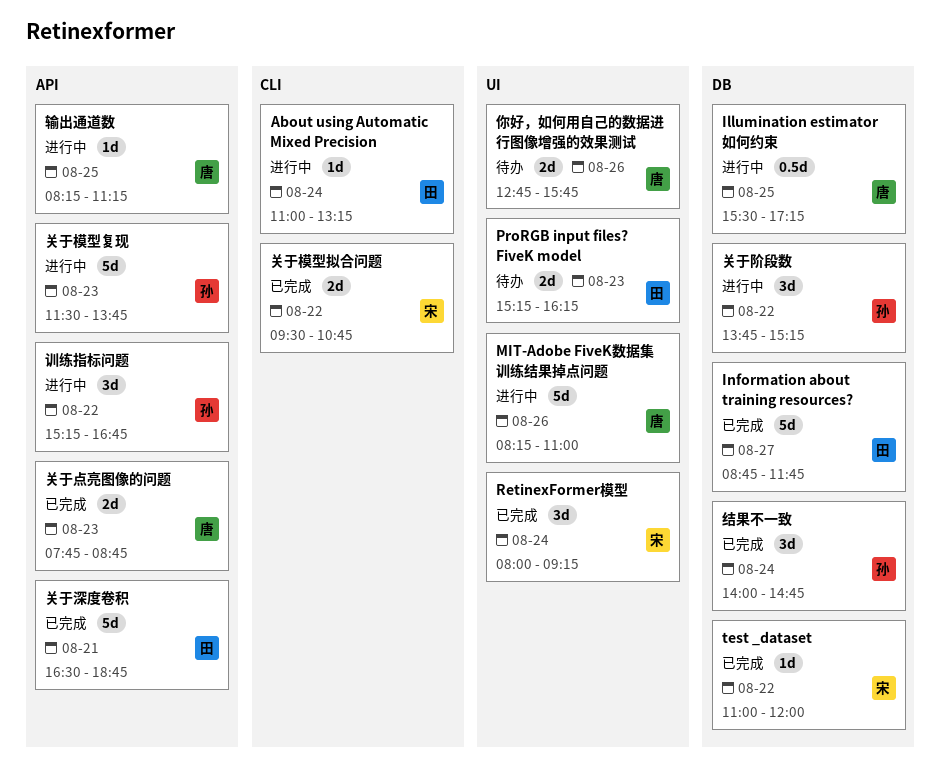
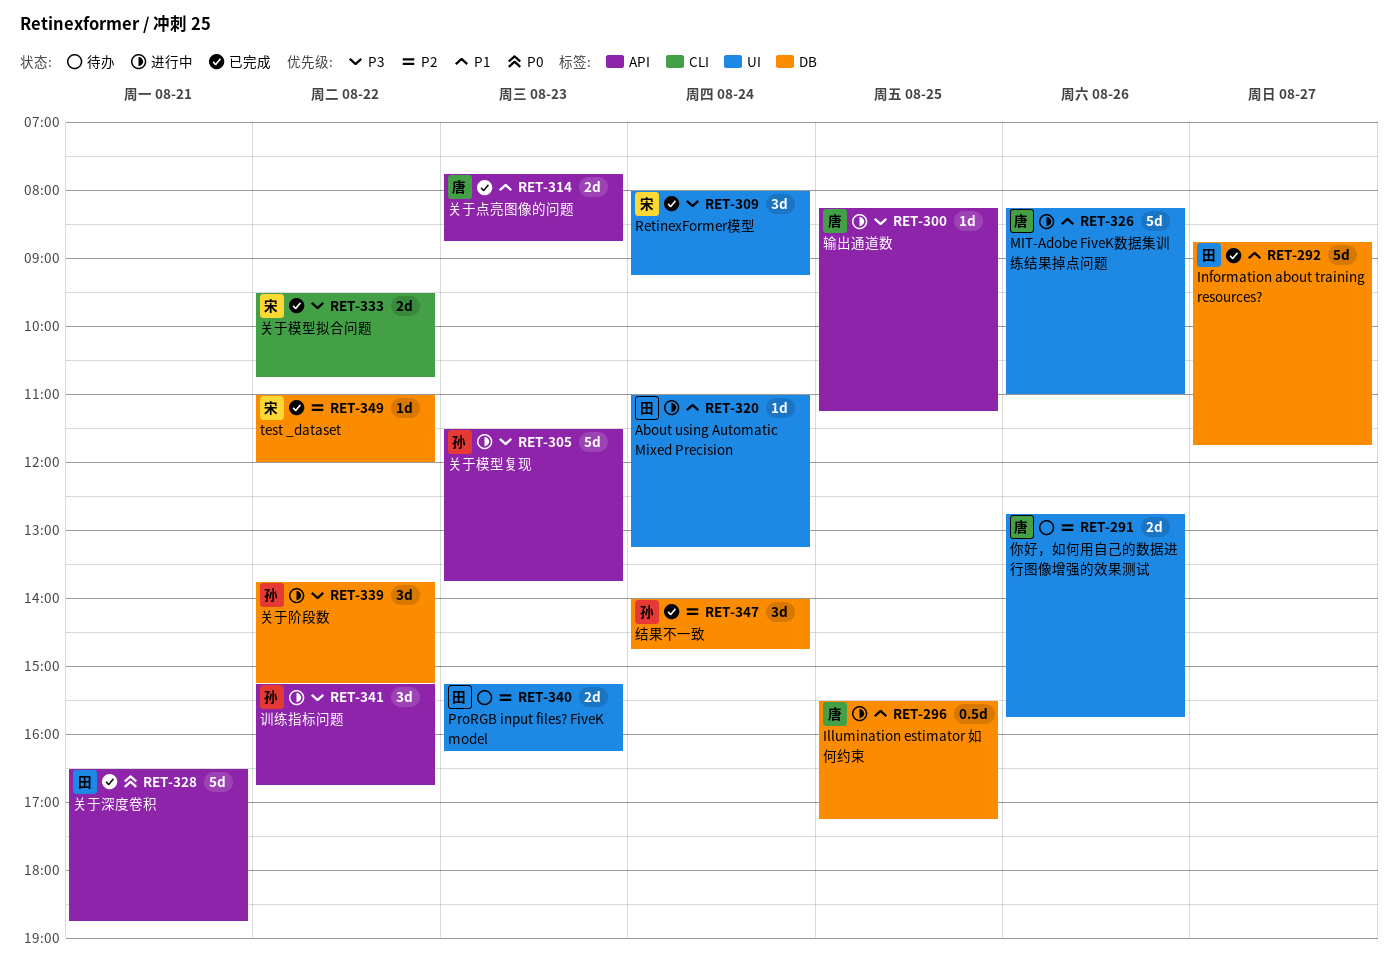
About using Automatic Mixed Precision, label: CLI -> UI

